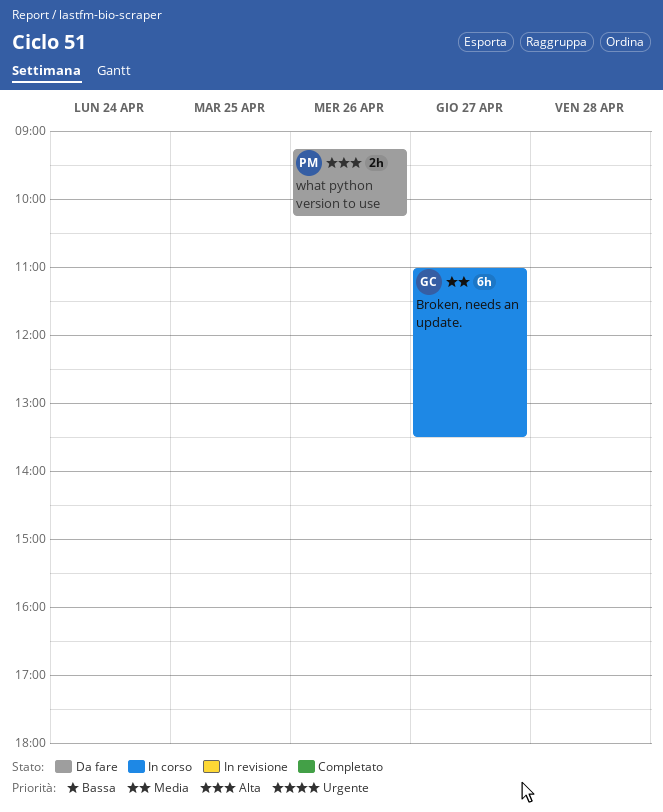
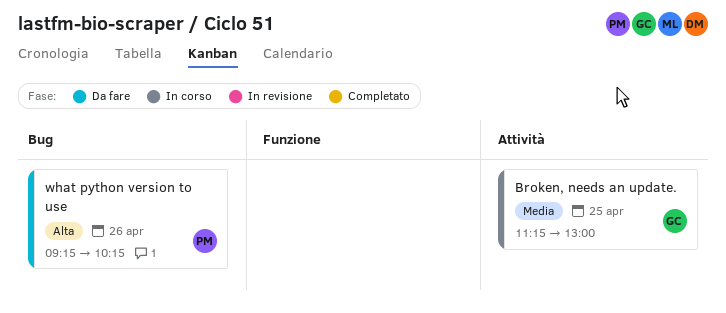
Broken, needs an update., day: Apr 27 -> Apr 25
Broken, needs an update., begins: 11:00 -> 11:15
Broken, needs an update., ends: 13:30 -> 13:00

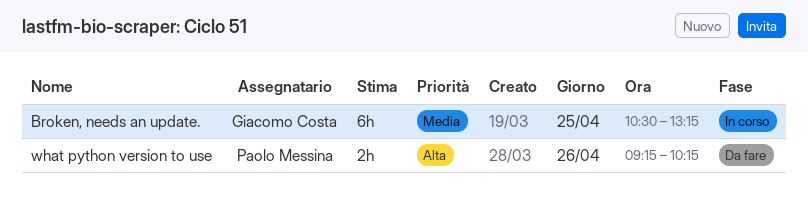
Broken, needs an update., begins: 11:15 -> 10:30
Broken, needs an update., ends: 13:00 -> 13:15

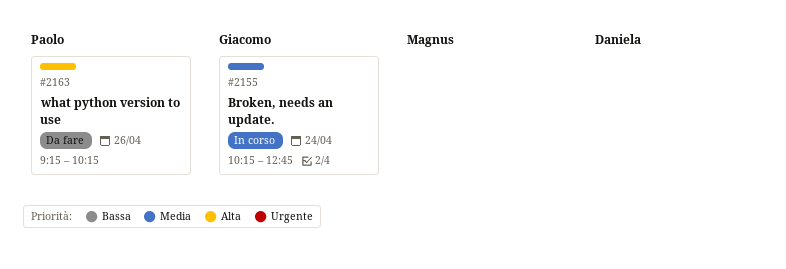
Broken, needs an update., day: Apr 25 -> Apr 24
Broken, needs an update., begins: 10:30 -> 10:15
Broken, needs an update., ends: 13:15 -> 12:45

